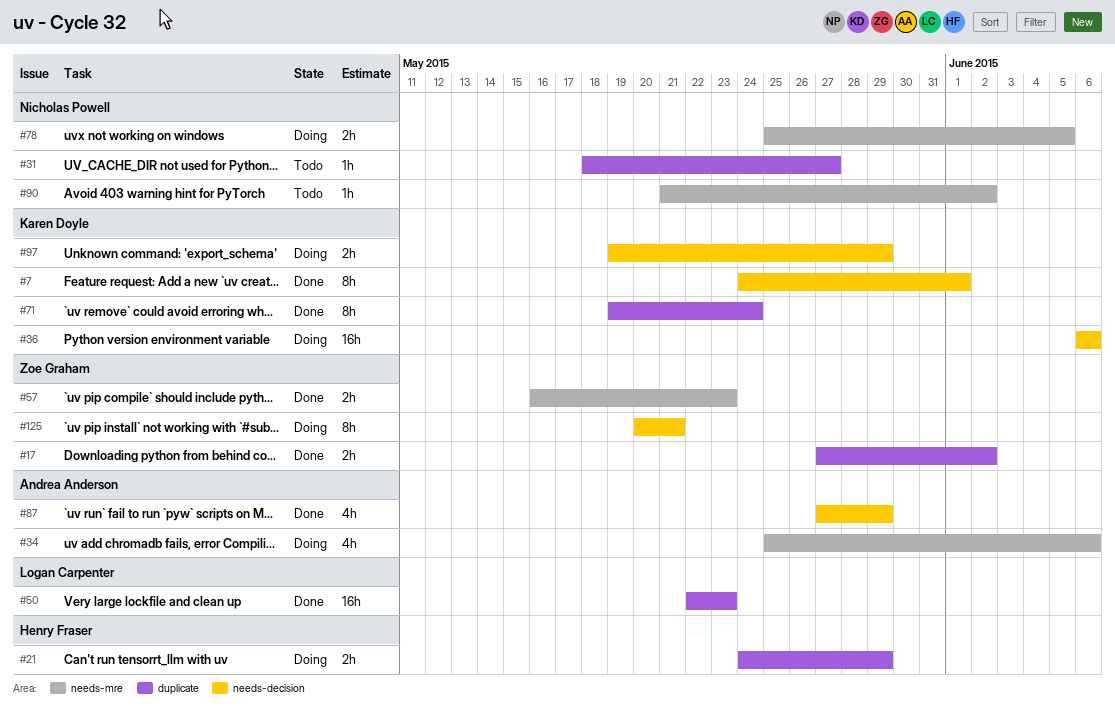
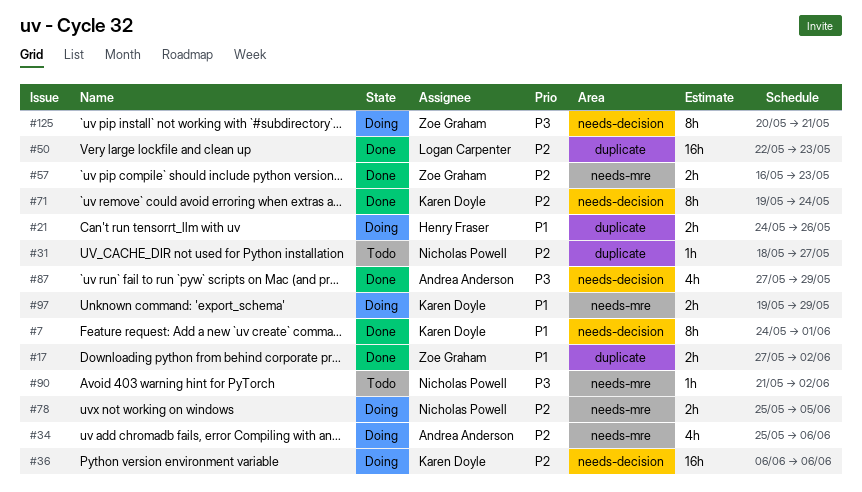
#21, due: May 29 -> May 26
#71, label: duplicate -> needs-decision
#97, label: needs-decision -> needs-mre

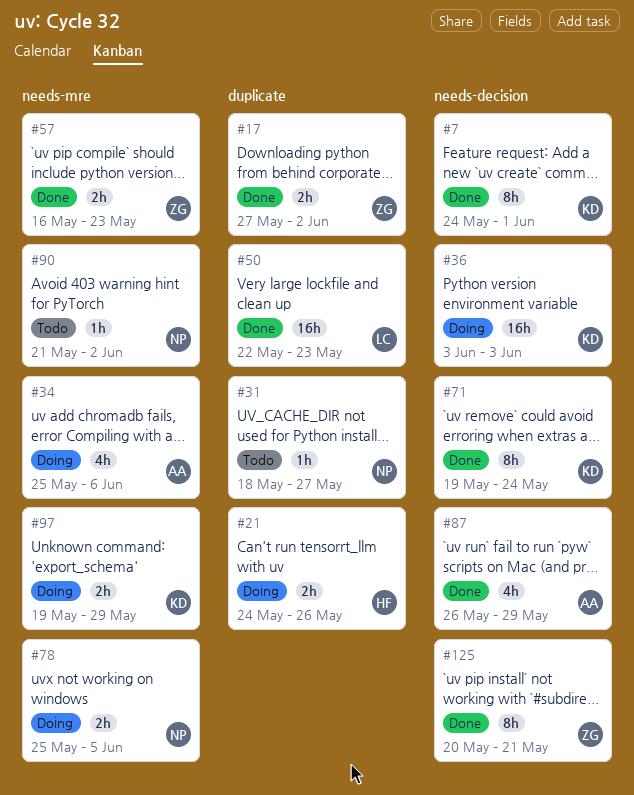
#36, start: Jun 6 -> Jun 3
#36, due: Jun 6 -> Jun 3
#87, start: May 27 -> May 26
#125, status: Doing -> Done

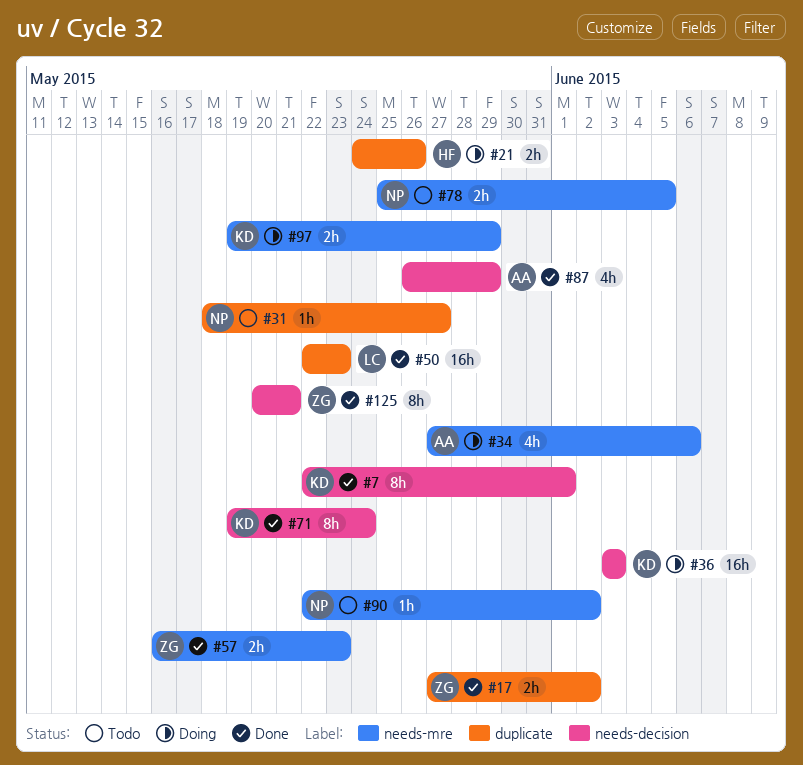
#7, start: May 24 -> May 22
#34, start: May 25 -> May 27
#78, status: Doing -> Todo
#90, start: May 21 -> May 22

